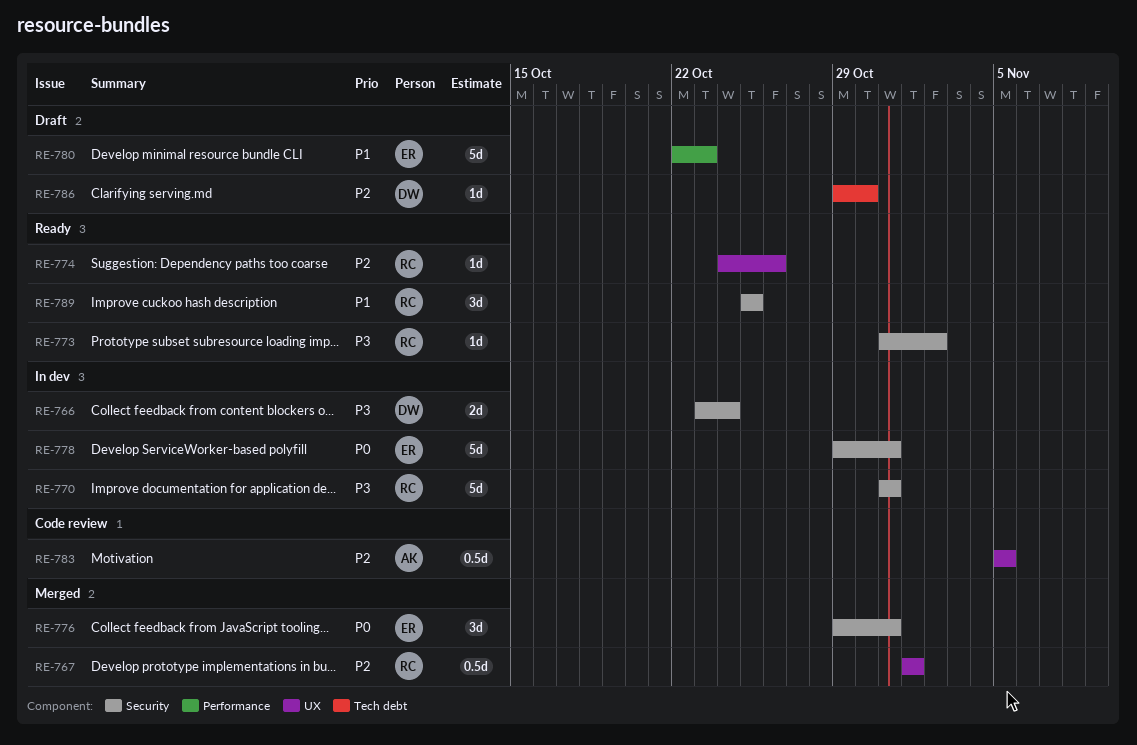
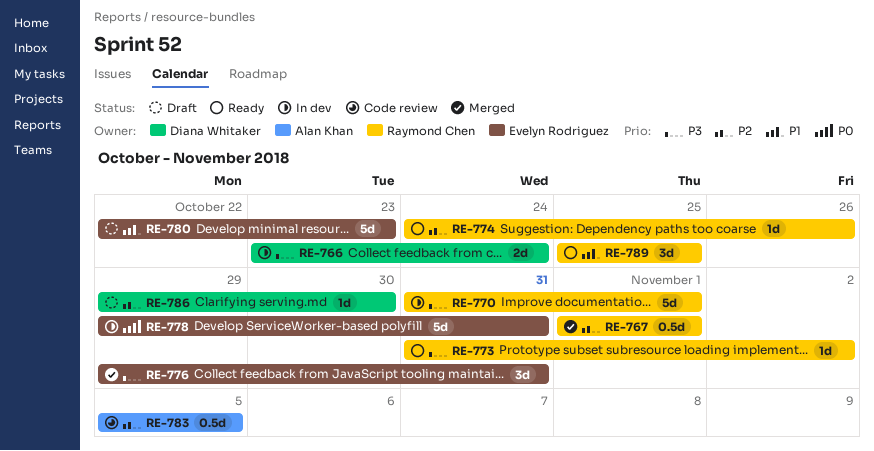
RE-770, due: Oct 31 -> Nov 1
RE-776, priority: P0 -> P3

